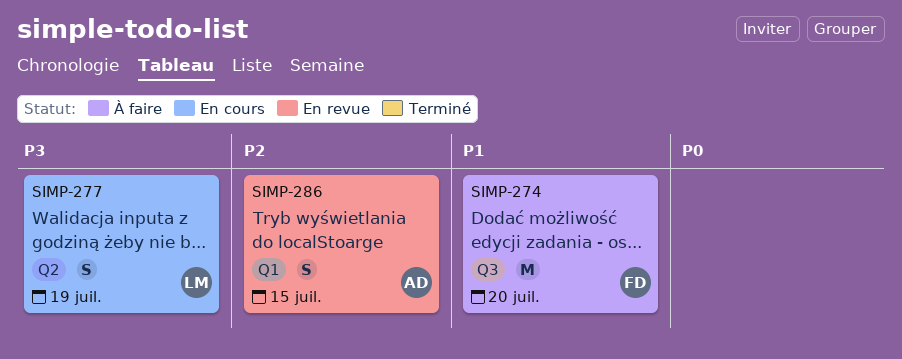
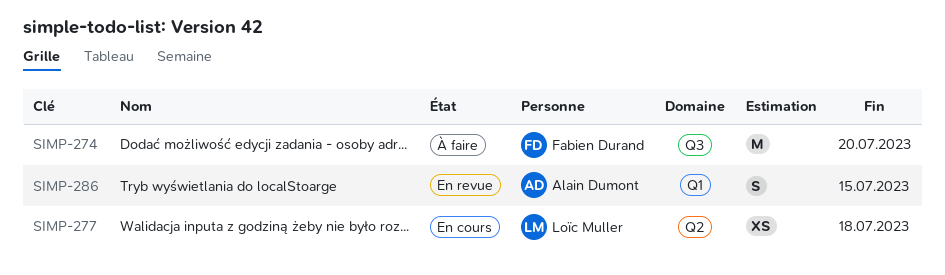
SIMP-277, estimate: S -> XS
SIMP-277, due: Jul 19 -> Jul 18

